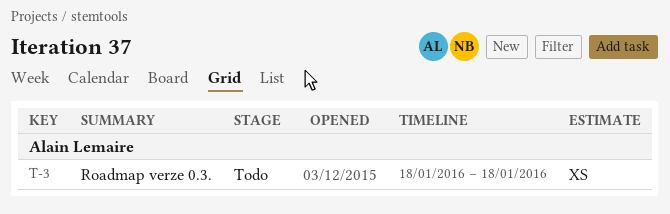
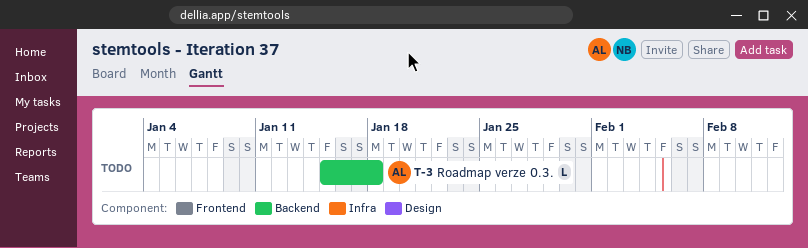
T-3, estimate: XS -> L
T-3, start: Jan 18 -> Jan 15

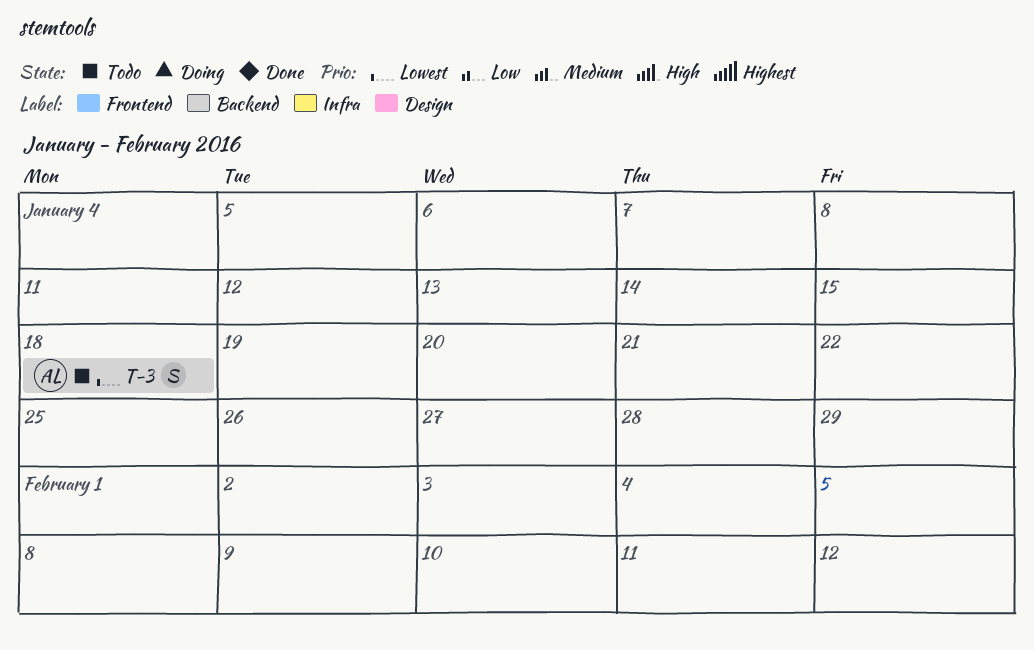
T-3, estimate: L -> S
T-3, start: Jan 15 -> Jan 18

